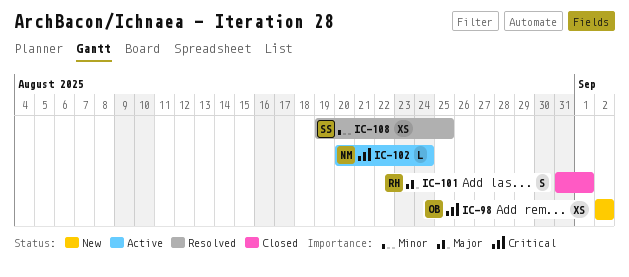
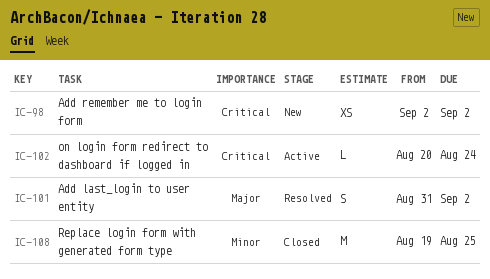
IC-101, status: Closed -> Resolved
IC-101, due: Sep 1 -> Sep 2
IC-108, status: Resolved -> Closed
IC-108, estimate: XS -> M

